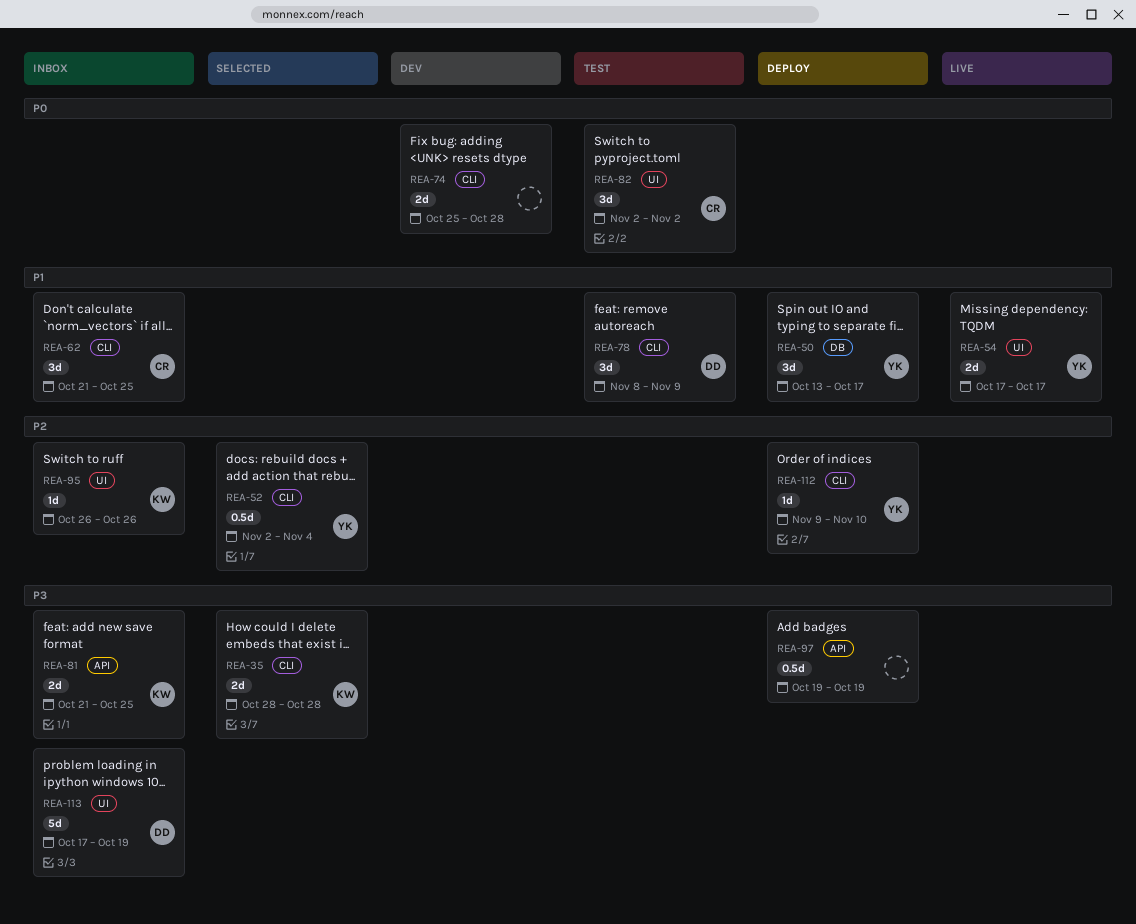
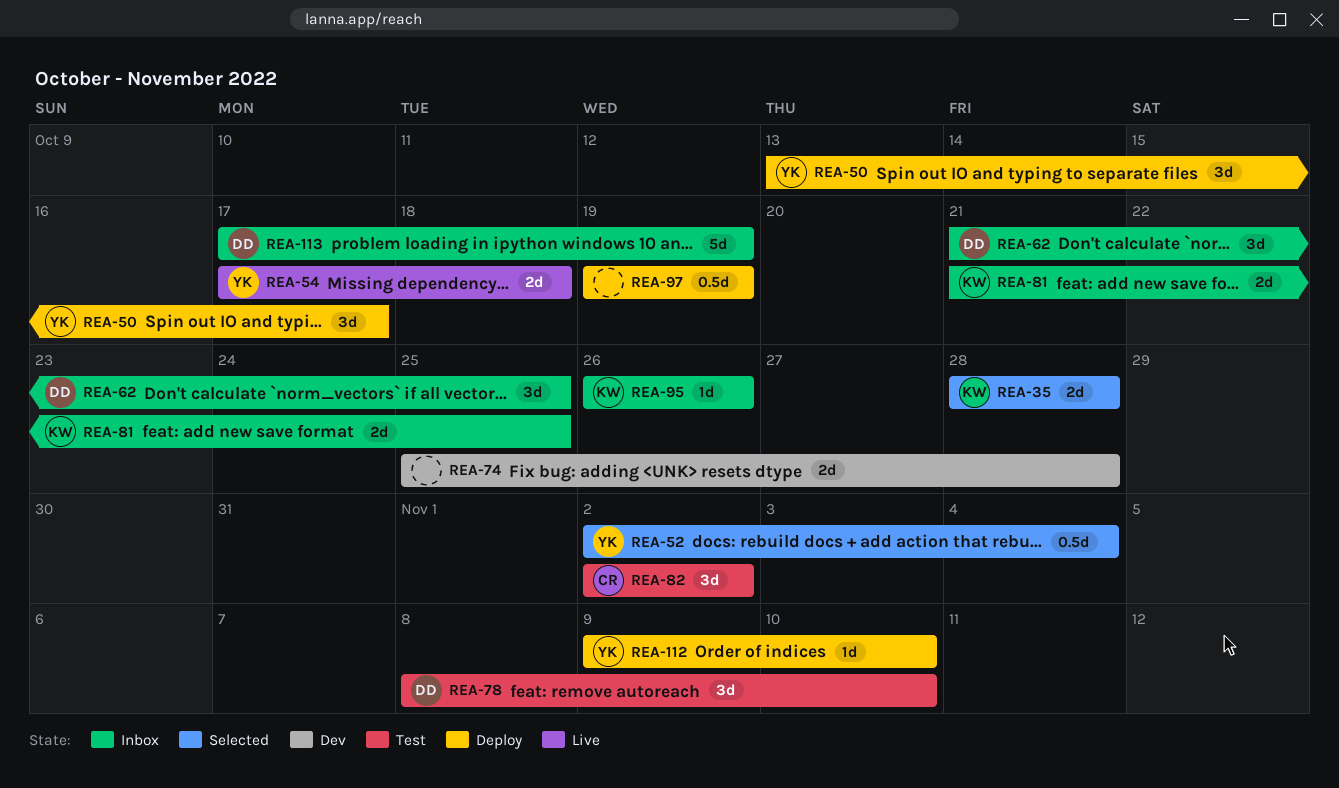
REA-54, due: Oct 17 -> Oct 18
REA-62, owner: CR -> DD
REA-78, due: Nov 9 -> Nov 10

